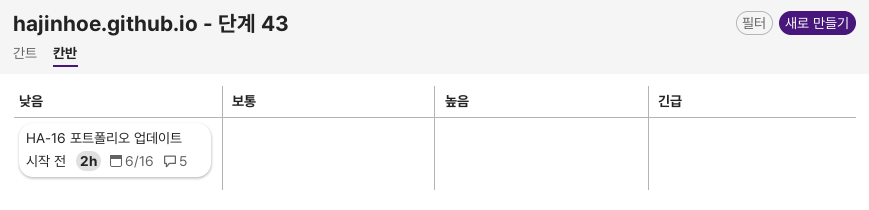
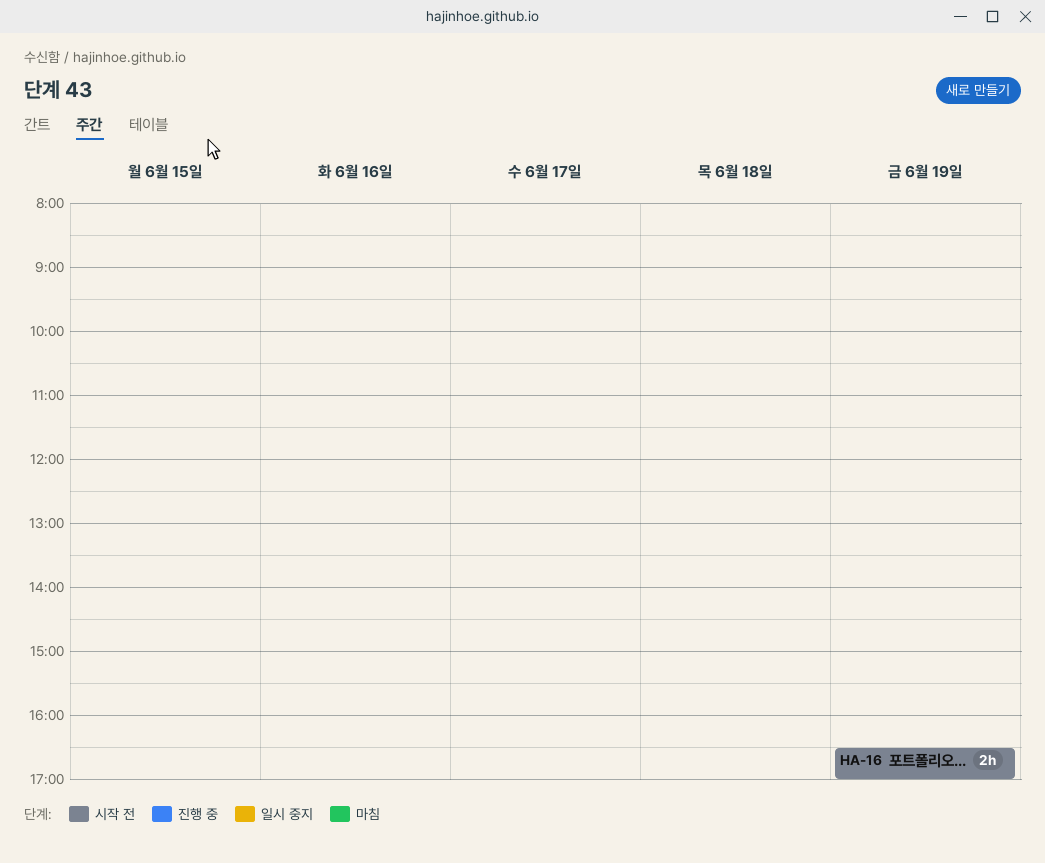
HA-16, day: Jun 16 -> Jun 19

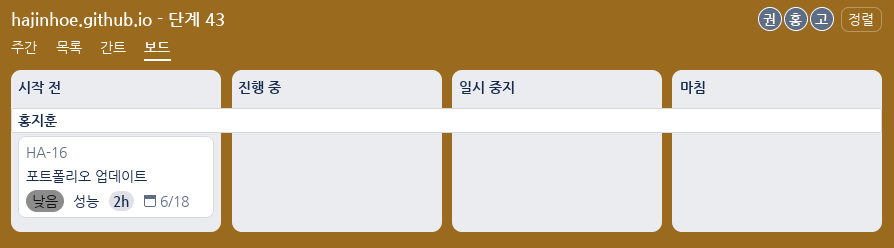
HA-16, day: Jun 19 -> Jun 18

